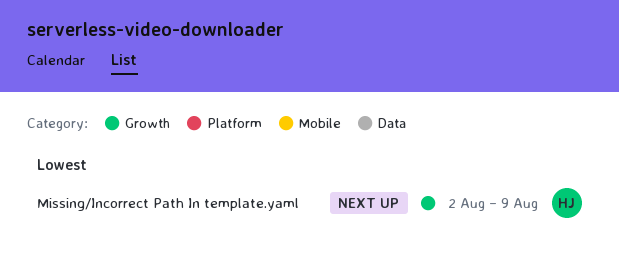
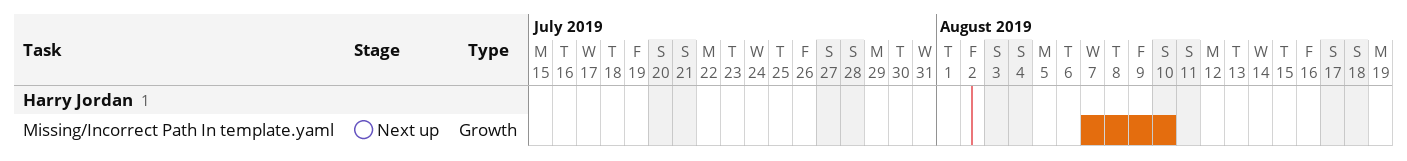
Missing/Incorrect Path In template.yaml, start: Aug 2 -> Aug 7
Missing/Incorrect Path In template.yaml, due: Aug 9 -> Aug 10

